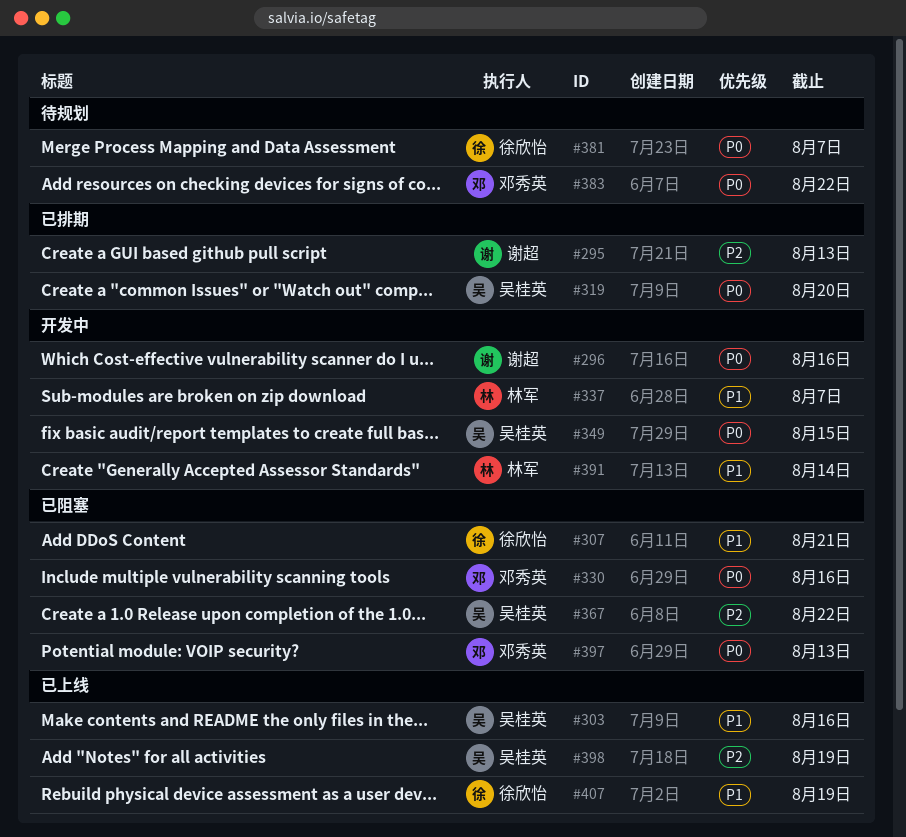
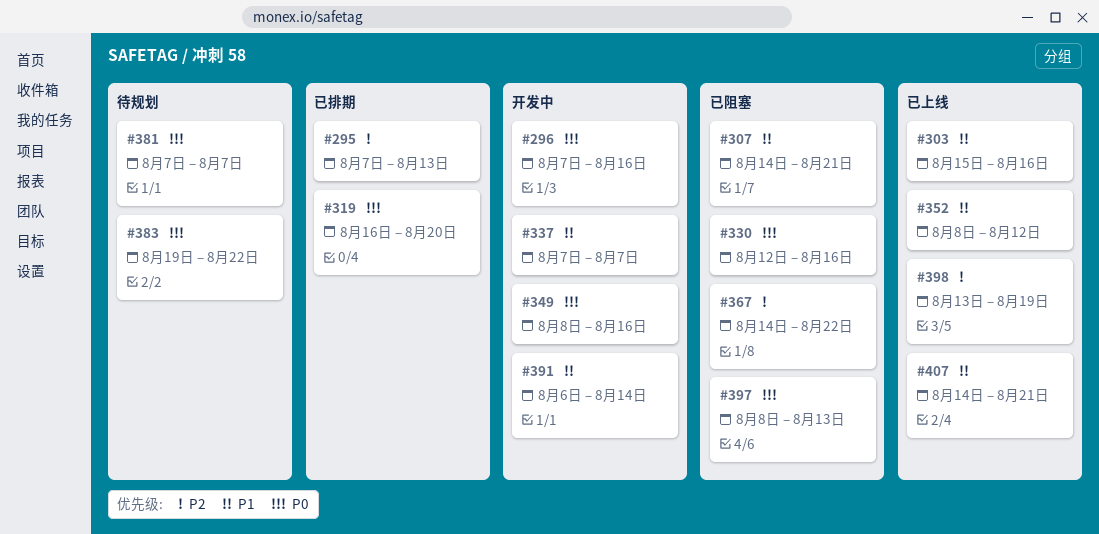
#349, due: Aug 15 -> Aug 16
#352: none -> present
#407, due: Aug 19 -> Aug 21

